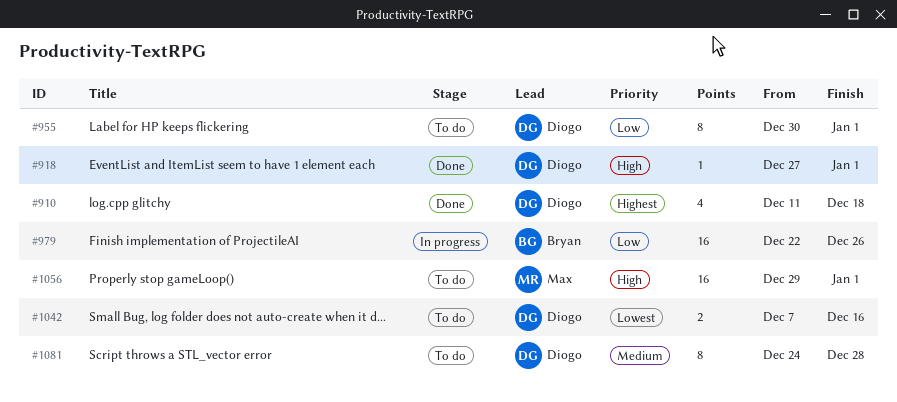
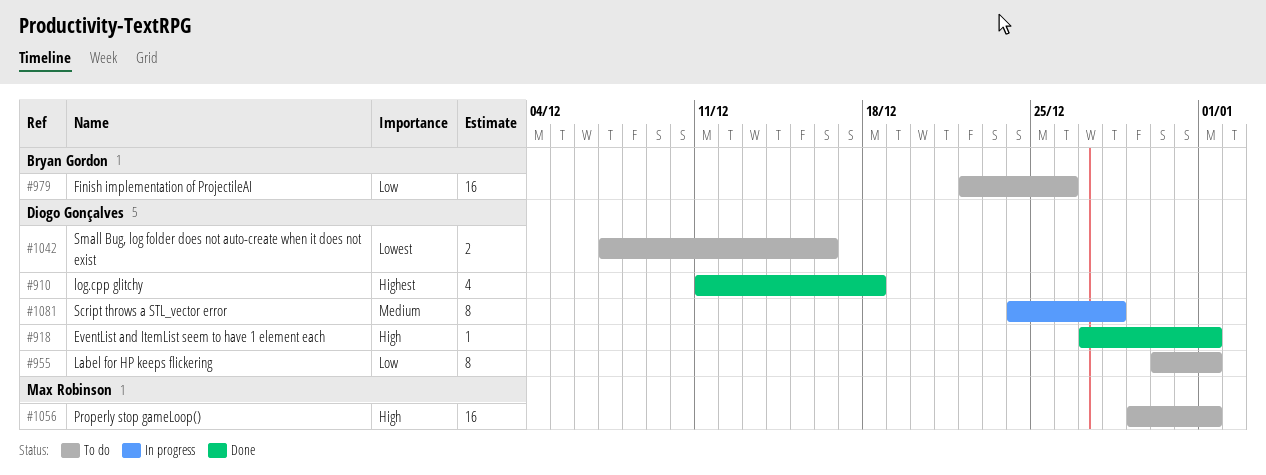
#979, status: In progress -> To do
#1081, status: To do -> In progress

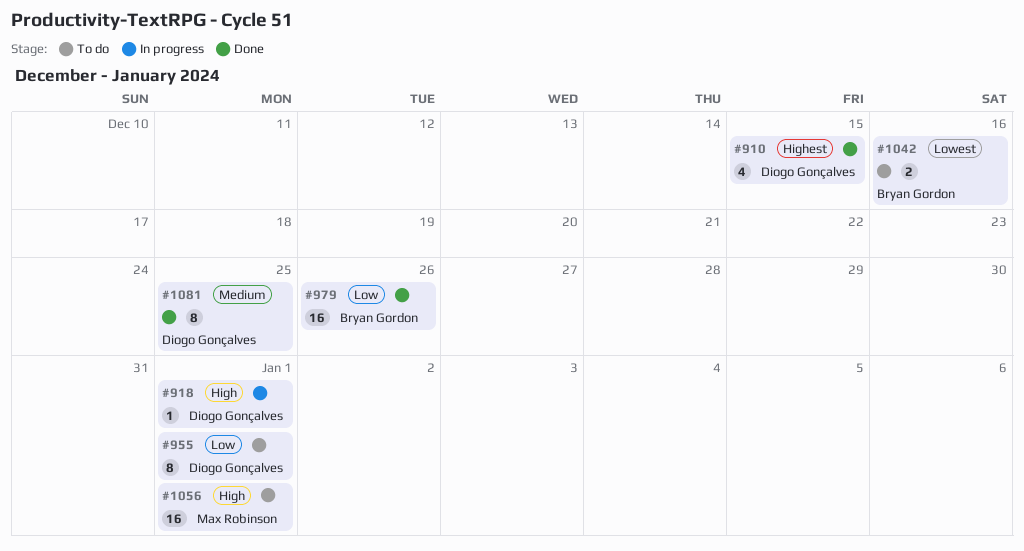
#910, due: Dec 18 -> Dec 15
#918, status: Done -> In progress
#979, status: To do -> Done
#1042, owner: Diogo Gonçalves -> Bryan Gordon
#1081, status: In progress -> Done
#1081, due: Dec 28 -> Dec 25

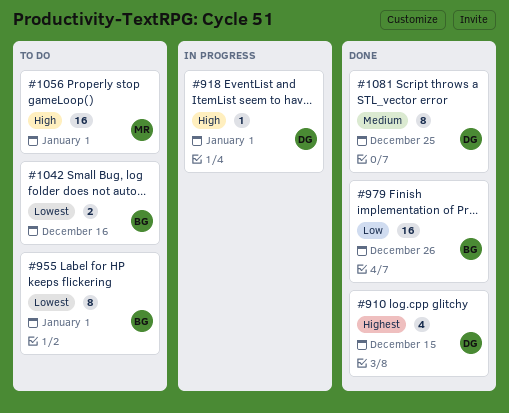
#955, owner: Diogo Gonçalves -> Bryan Gordon
#955, priority: Low -> Lowest

